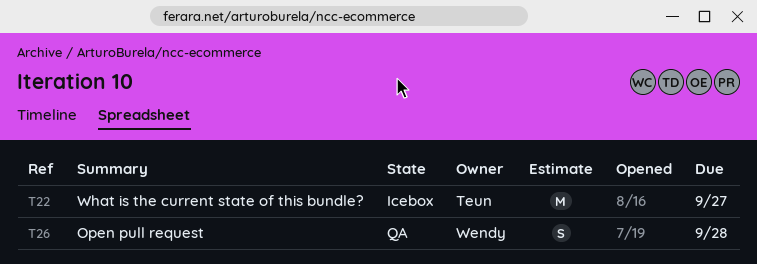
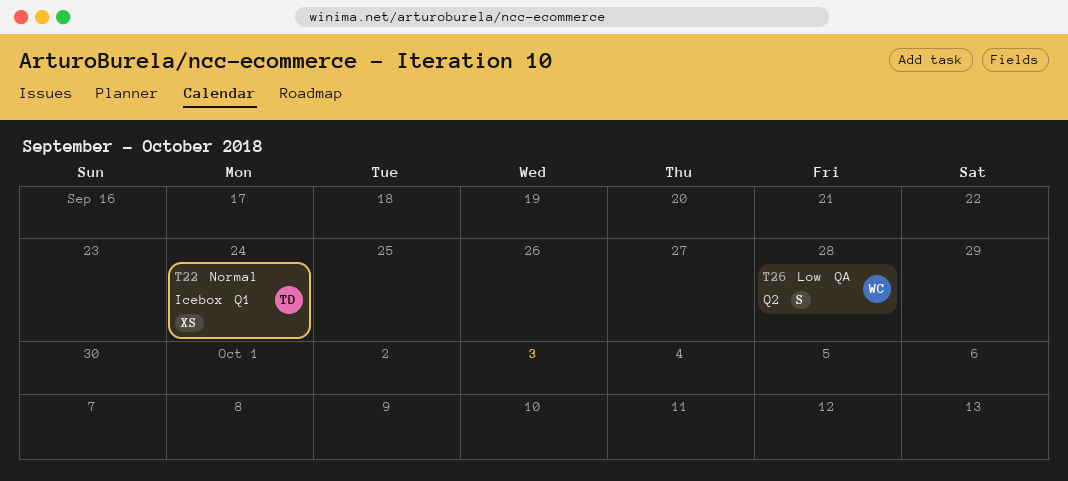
T22, estimate: M -> XS
T22, due: Sep 27 -> Sep 24

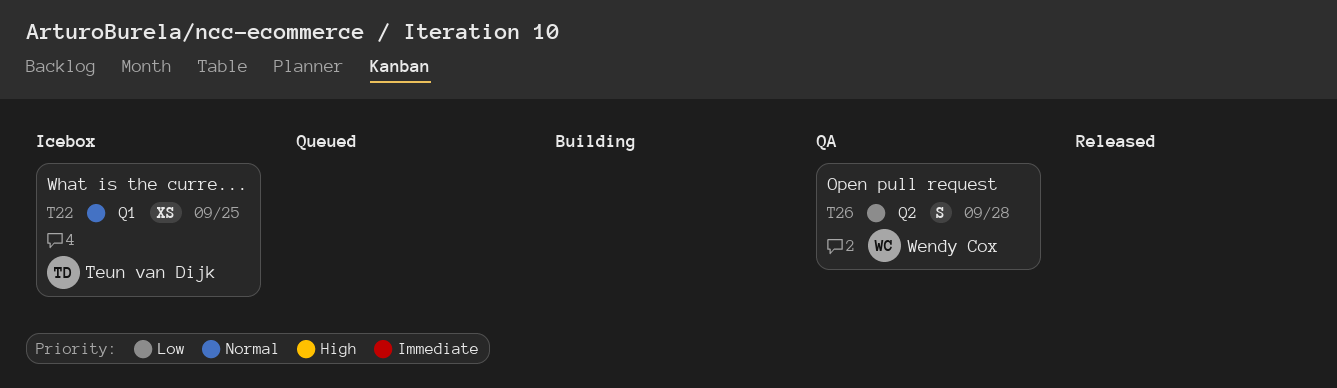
T22, due: Sep 24 -> Sep 25

